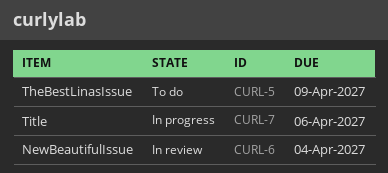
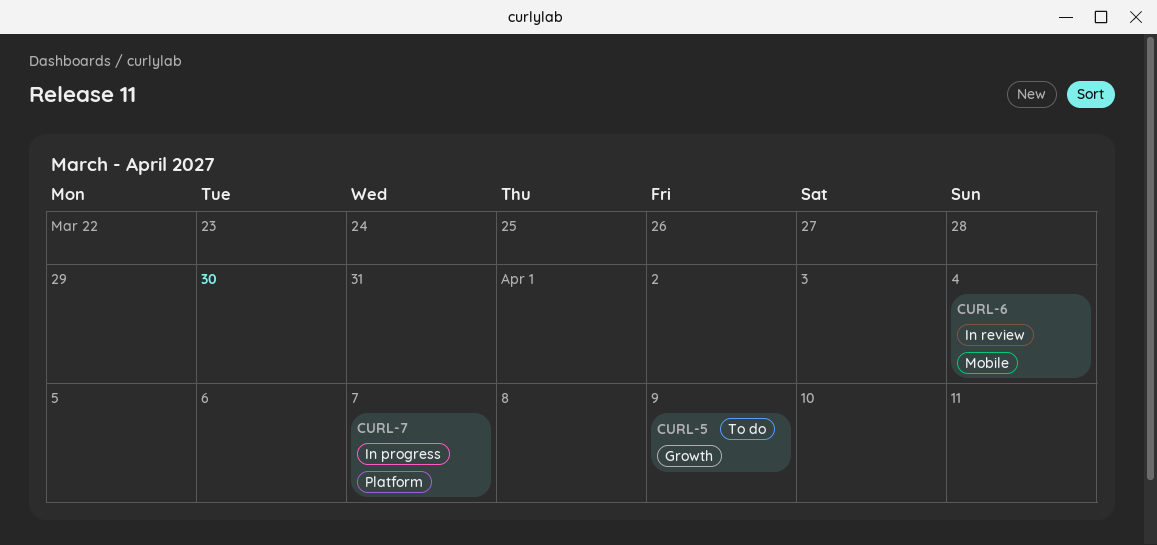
CURL-7, due: Apr 6 -> Apr 7

